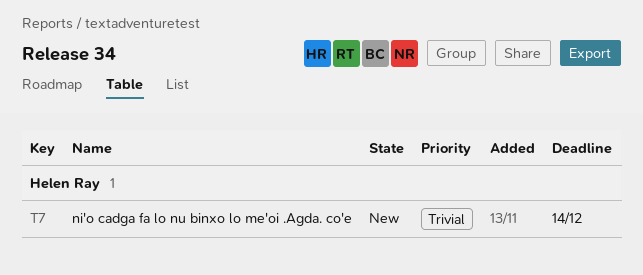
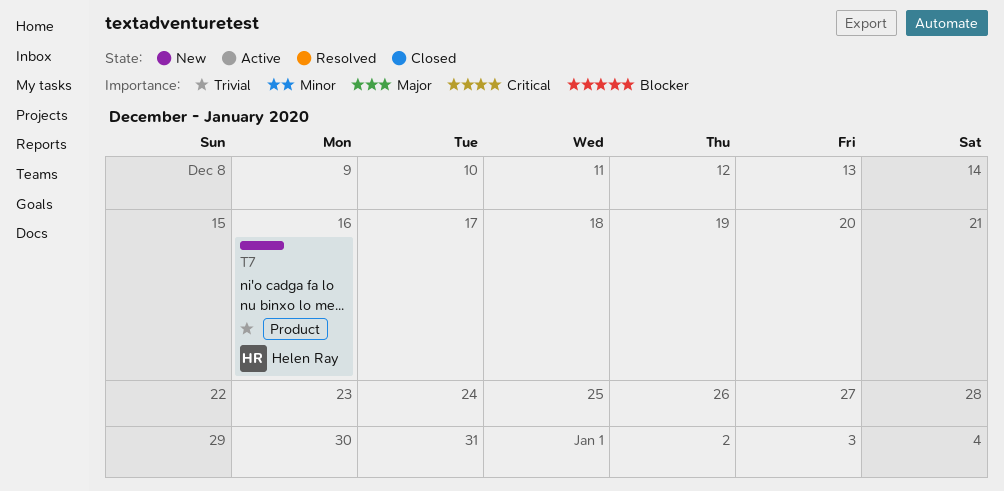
T7, due: Dec 14 -> Dec 16

